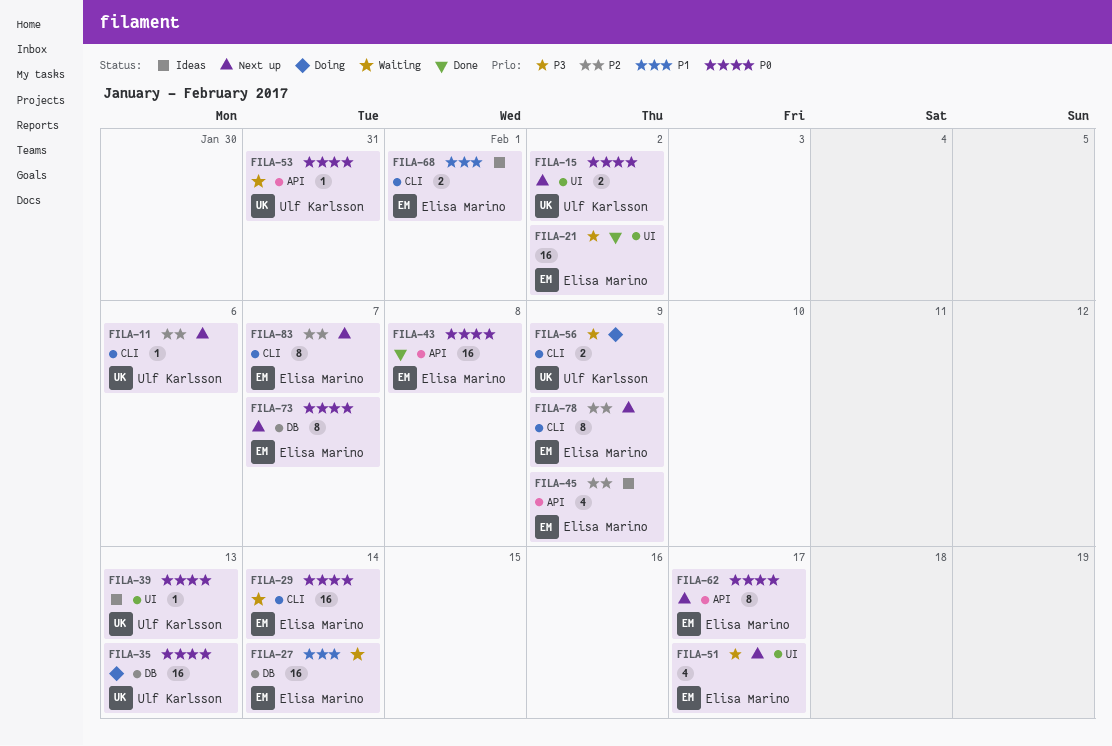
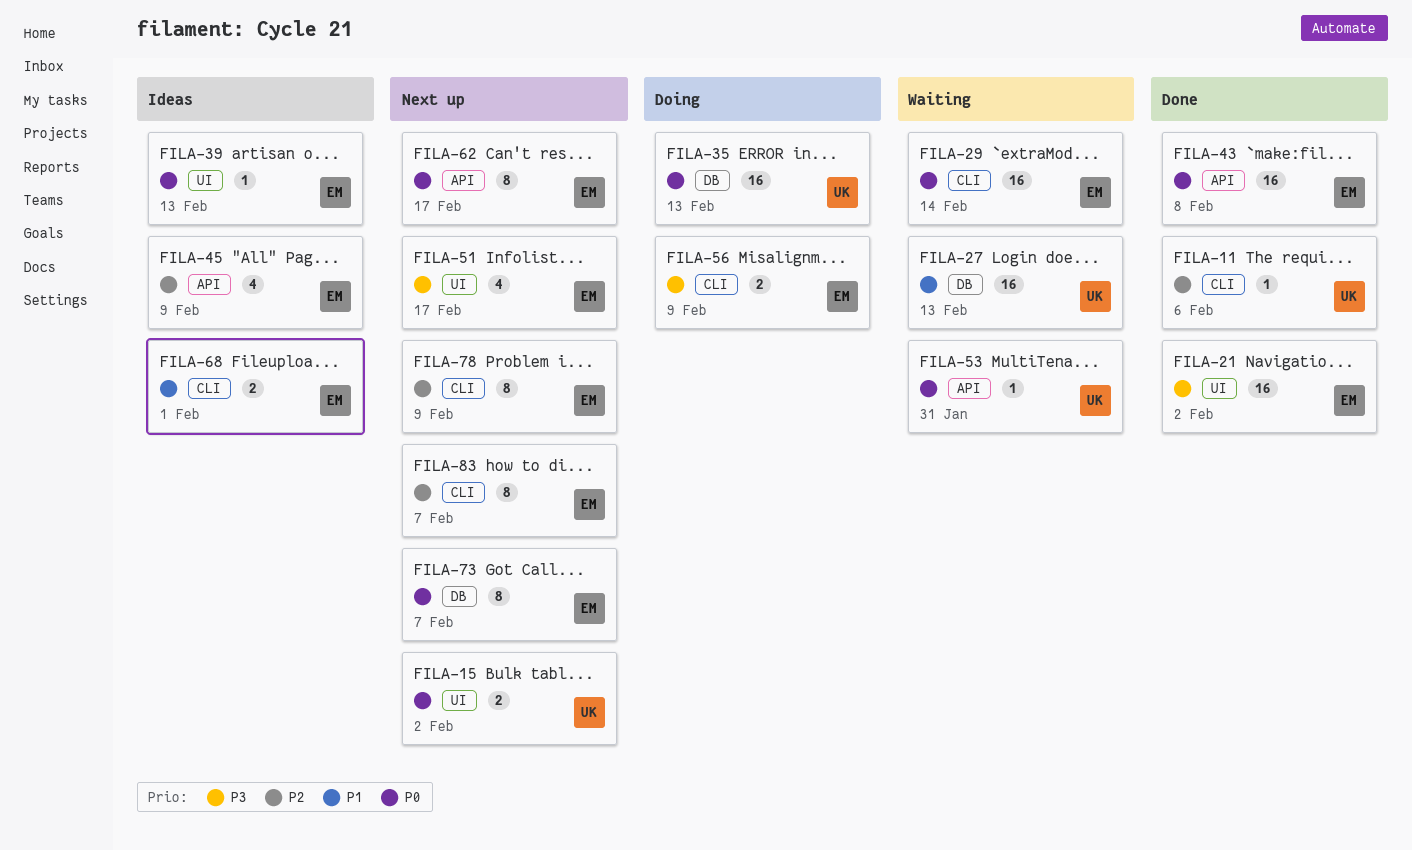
FILA-11, status: Next up -> Done
FILA-27, owner: Elisa Marino -> Ulf Karlsson
FILA-27, due: Feb 14 -> Feb 13
FILA-39, owner: Ulf Karlsson -> Elisa Marino
FILA-56, owner: Ulf Karlsson -> Elisa Marino

